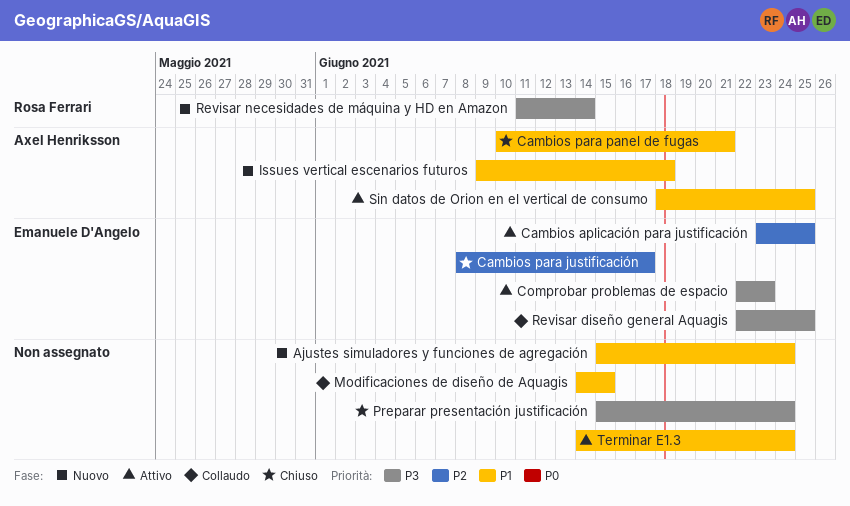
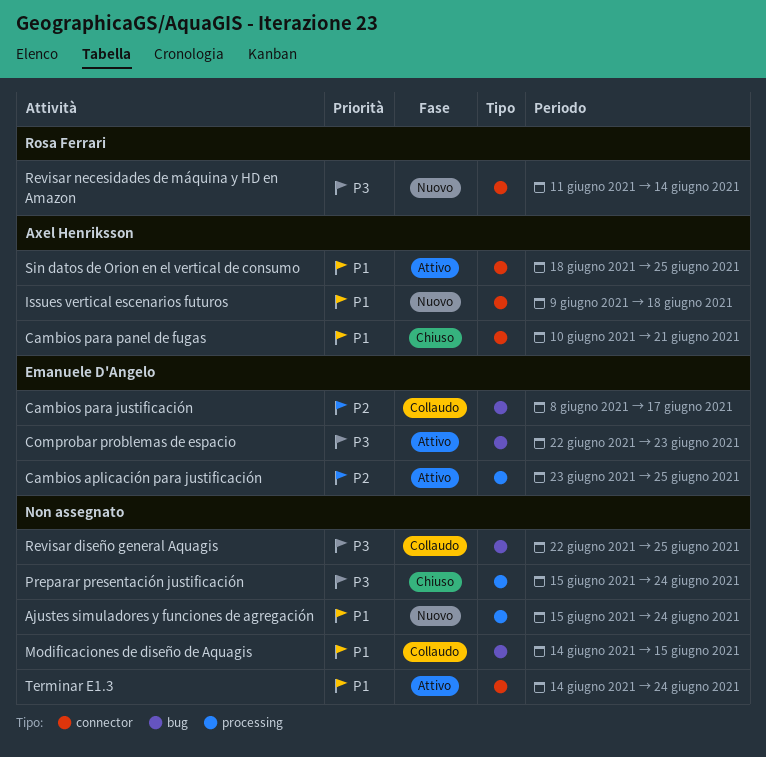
Cambios para justificación, status: Chiuso -> Collaudo
Revisar diseño general Aquagis, owner: Emanuele D'Angelo -> none

